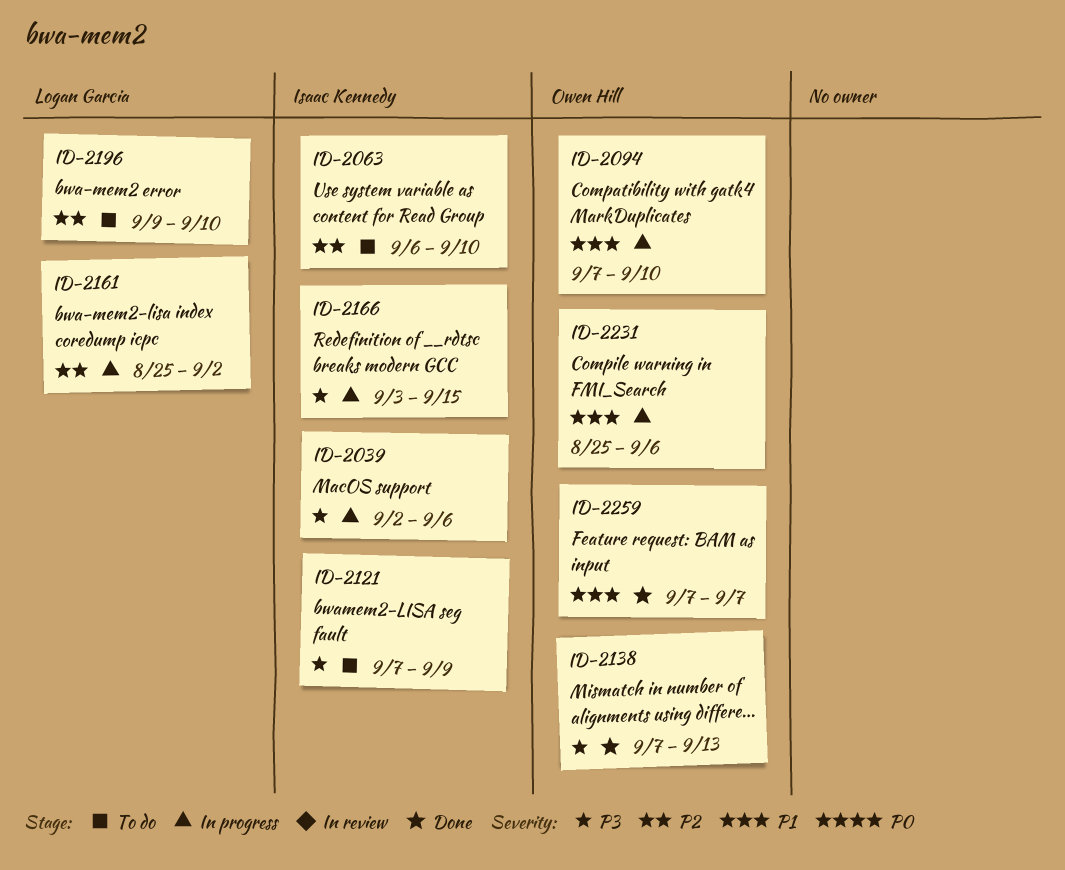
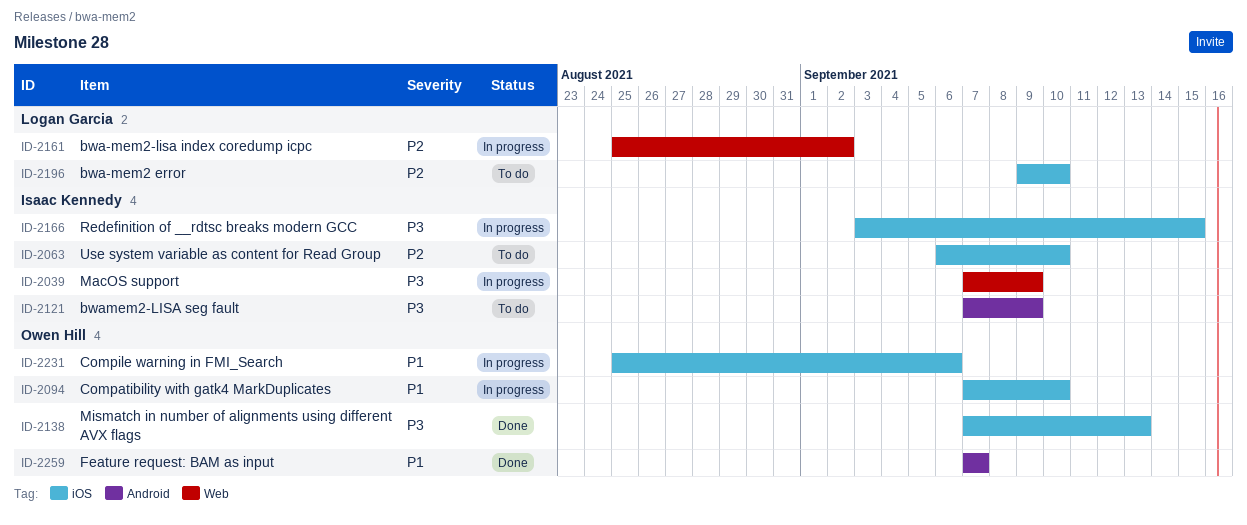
ID-2039, start: Sep 2 -> Sep 7
ID-2039, due: Sep 6 -> Sep 9

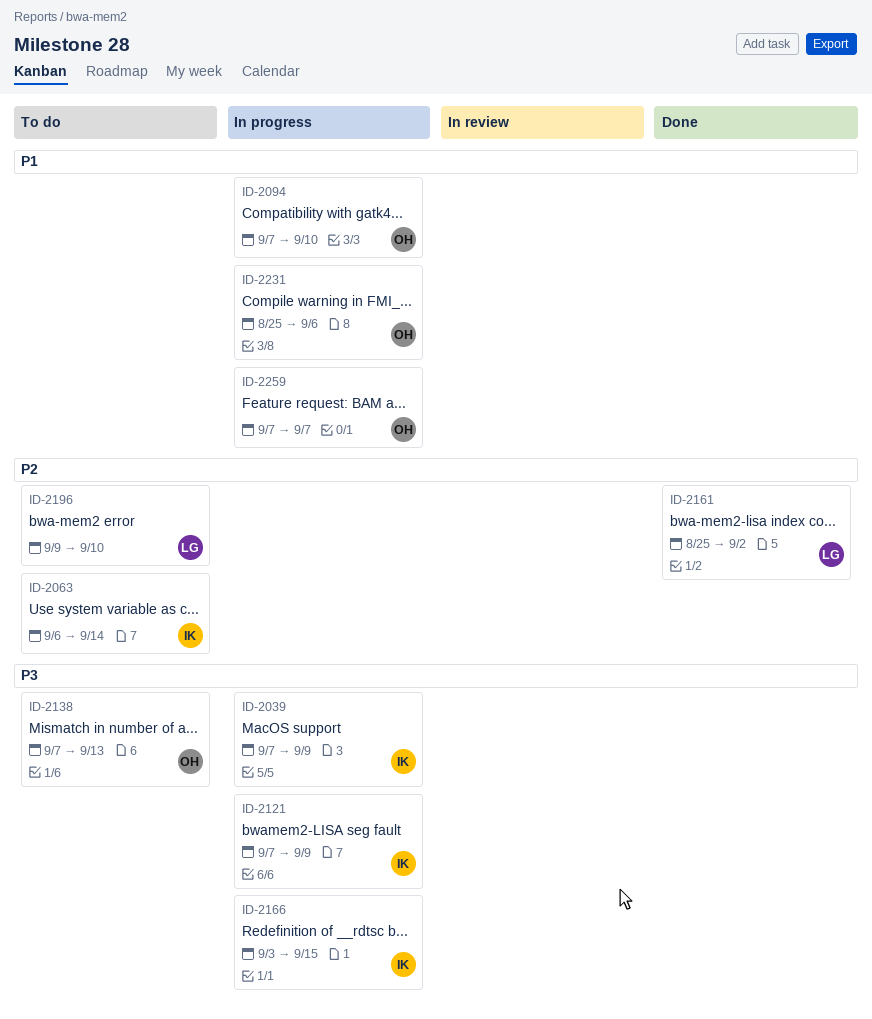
ID-2063, due: Sep 10 -> Sep 14
ID-2121, status: To do -> In progress
ID-2138, status: Done -> To do
ID-2161, status: In progress -> Done
ID-2259, status: Done -> In progress

